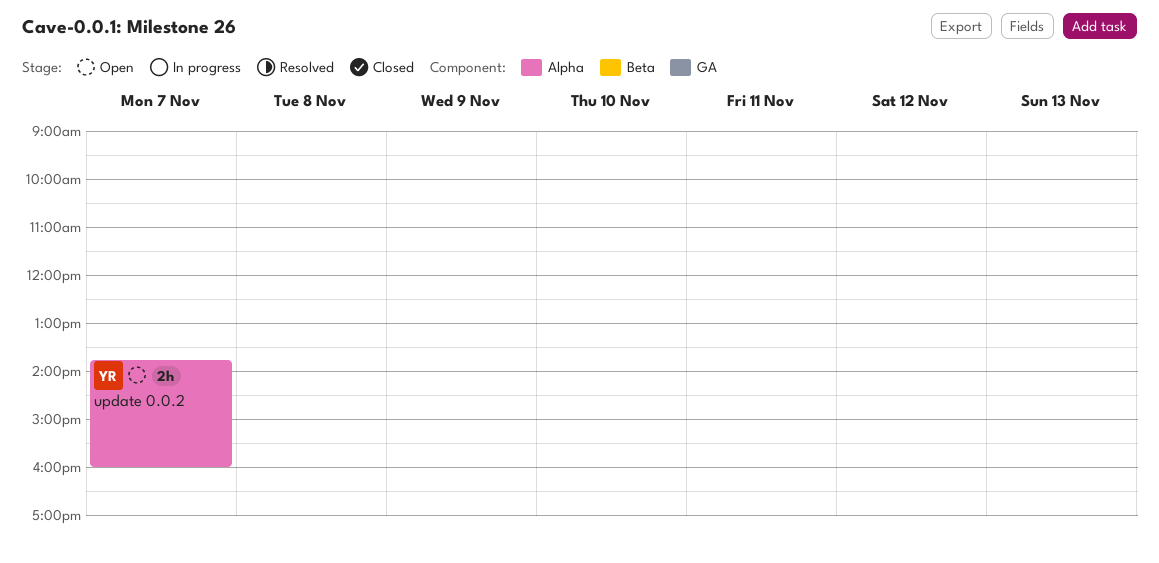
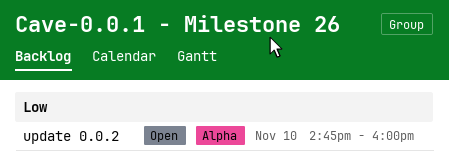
update 0.0.2, day: Nov 7 -> Nov 10
update 0.0.2, begins: 13:45 -> 14:45

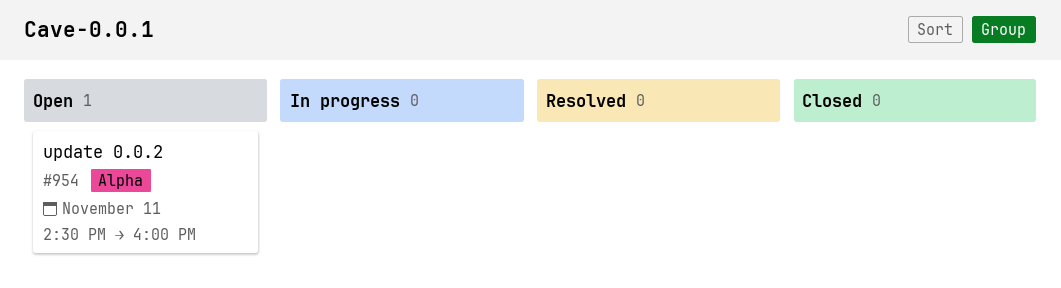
update 0.0.2, day: Nov 10 -> Nov 11
update 0.0.2, begins: 14:45 -> 14:30

